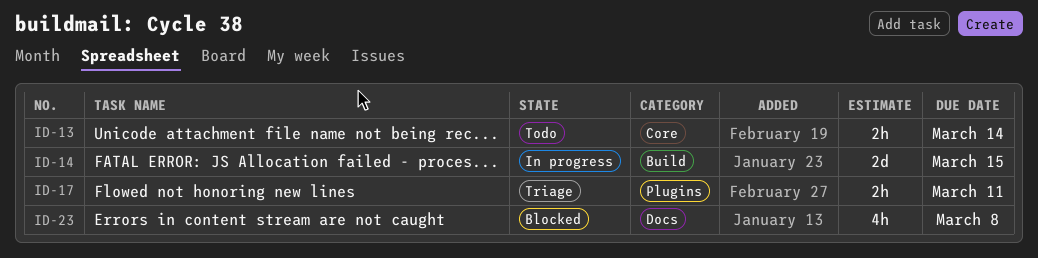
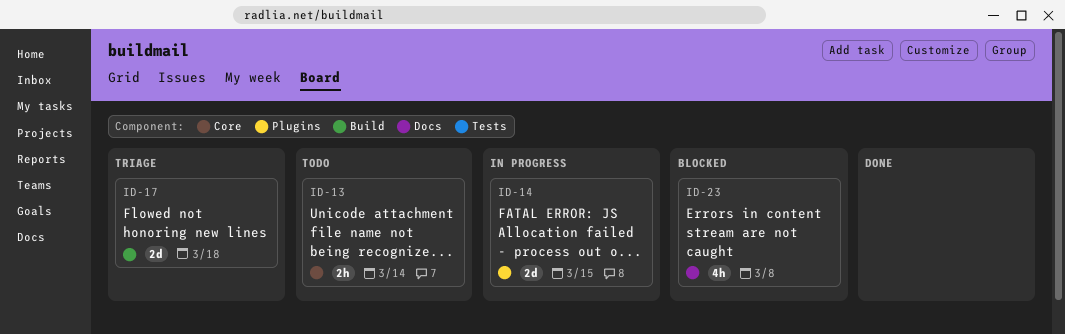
ID-14, label: Build -> Plugins
ID-17, label: Plugins -> Build
ID-17, estimate: 2h -> 2d
ID-17, due: Mar 11 -> Mar 18

